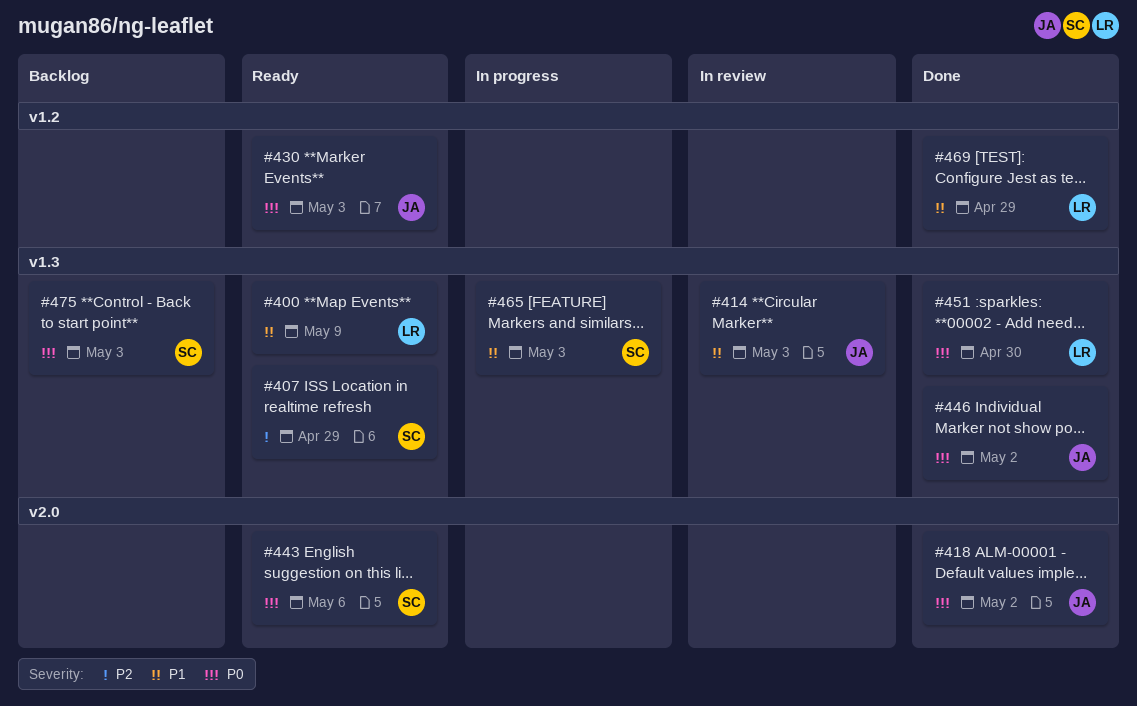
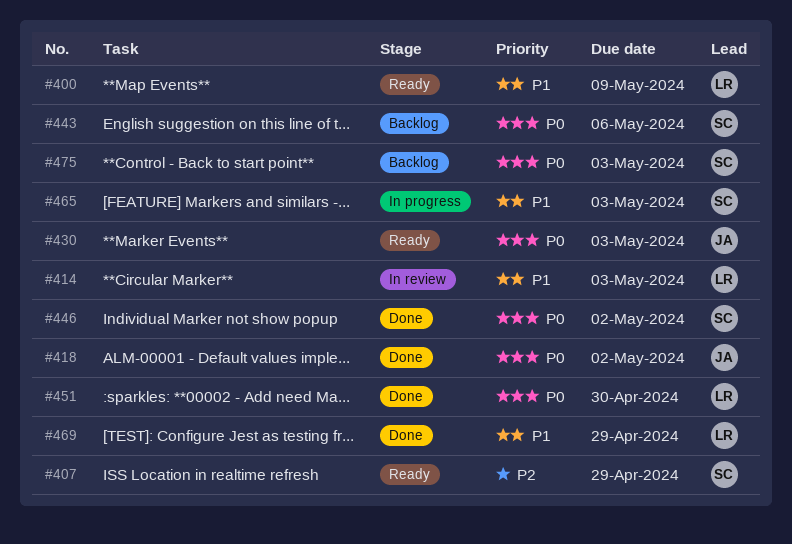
#414, owner: JA -> LR
#443, status: Ready -> Backlog
#446, owner: JA -> SC

